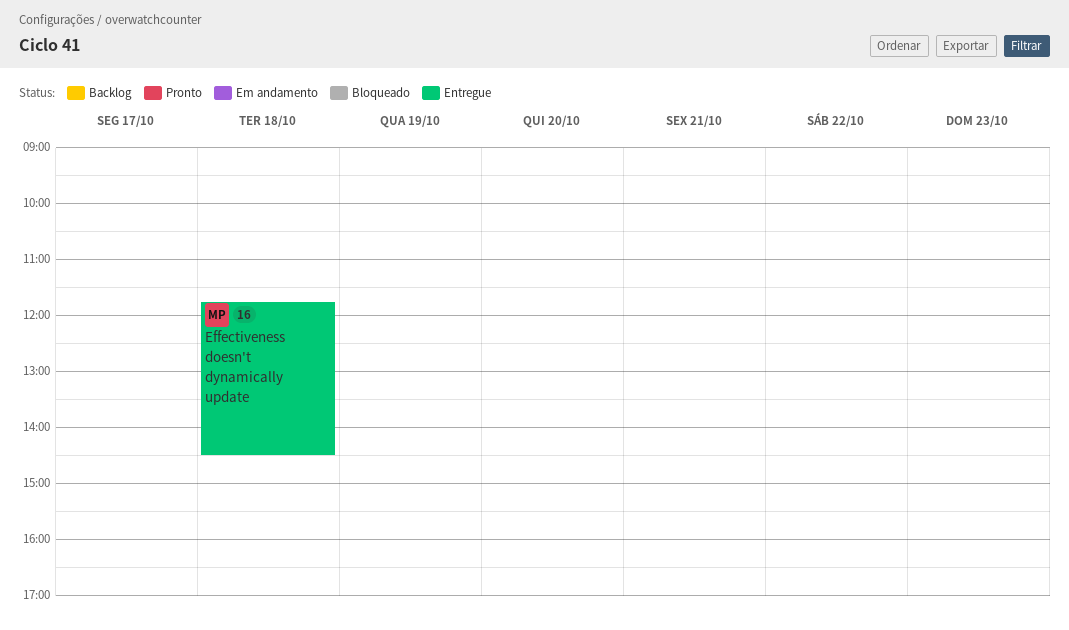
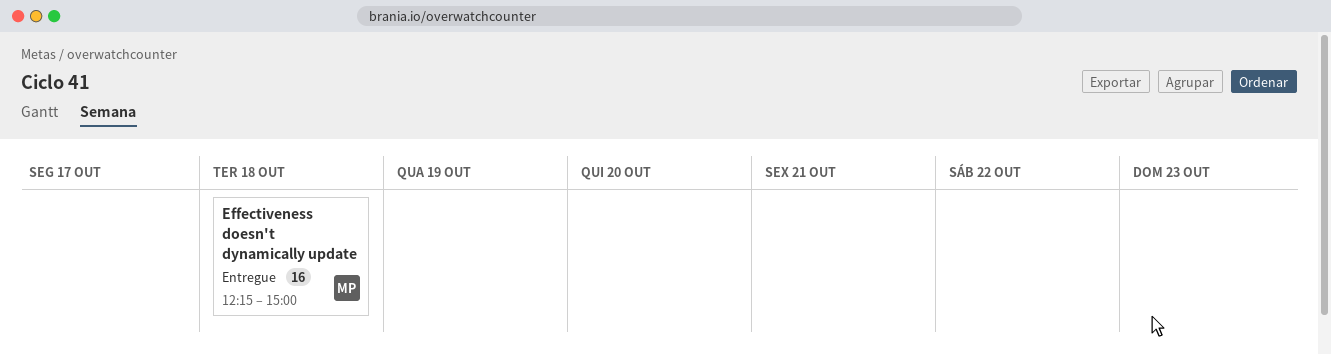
Effectiveness doesn't dynamically update, begins: 11:45 -> 12:15
Effectiveness doesn't dynamically update, ends: 14:30 -> 15:00

